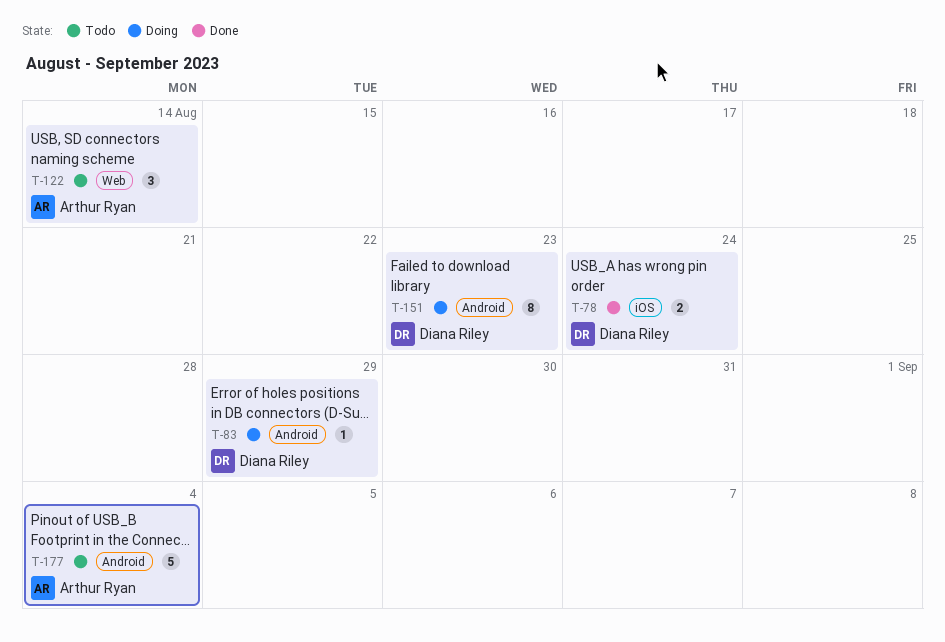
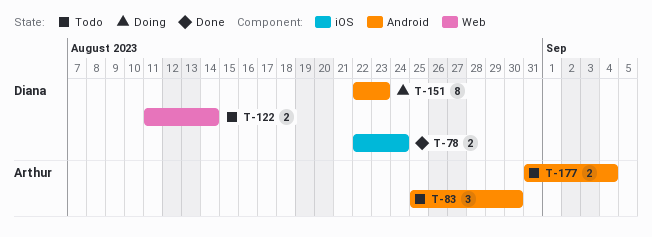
T-83, status: Doing -> Todo
T-83, owner: Diana Riley -> Arthur Ryan
T-83, estimate: 1 -> 3
T-83, due: Aug 29 -> Aug 30
T-122, owner: Arthur Ryan -> Diana Riley
T-122, estimate: 3 -> 2
T-177, estimate: 5 -> 2

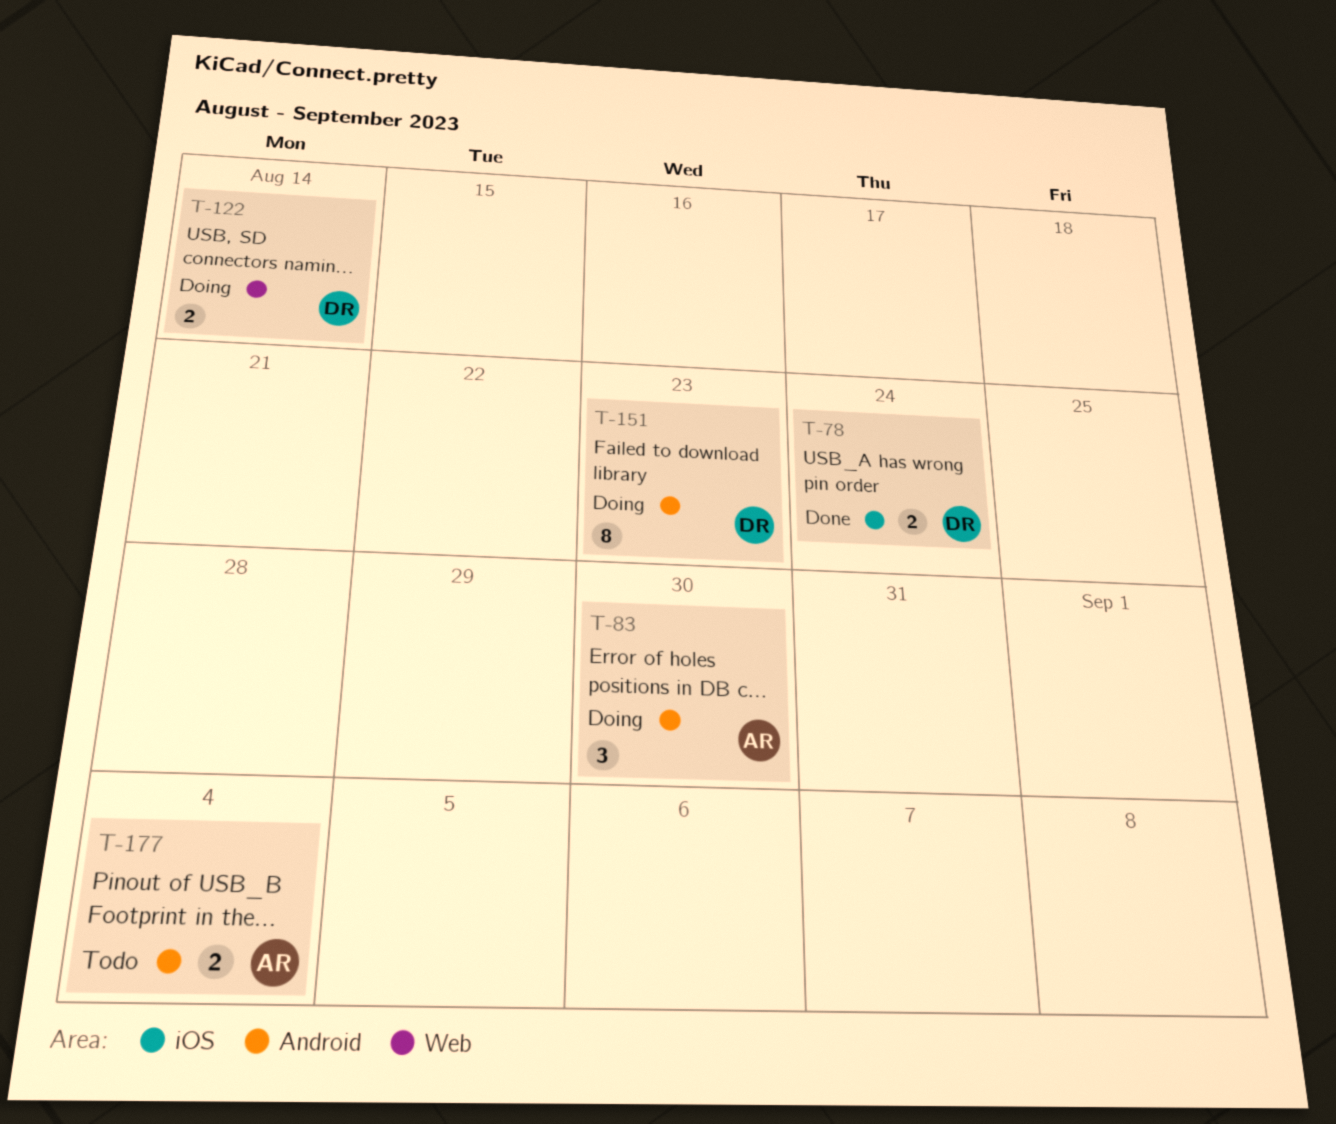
T-83, status: Todo -> Doing
T-122, status: Todo -> Doing

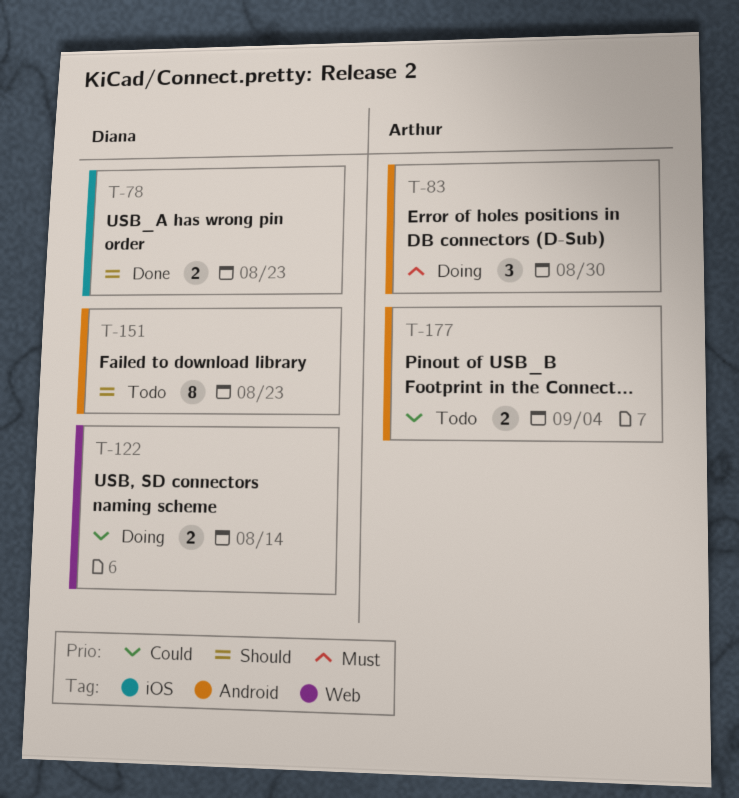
T-78, due: Aug 24 -> Aug 23
T-151, status: Doing -> Todo

